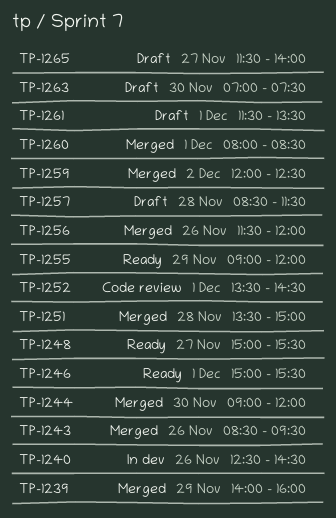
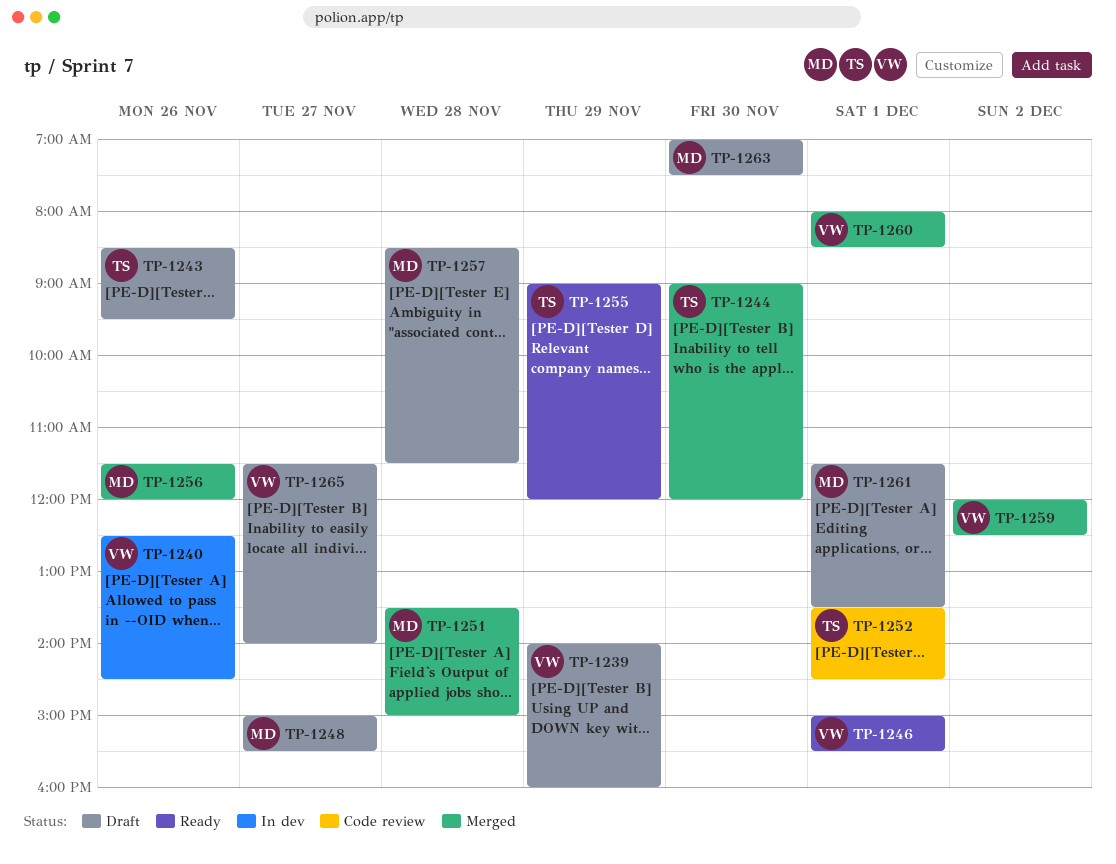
TP-1239, status: Merged -> Draft
TP-1243, status: Merged -> Draft
TP-1248, status: Ready -> Draft

